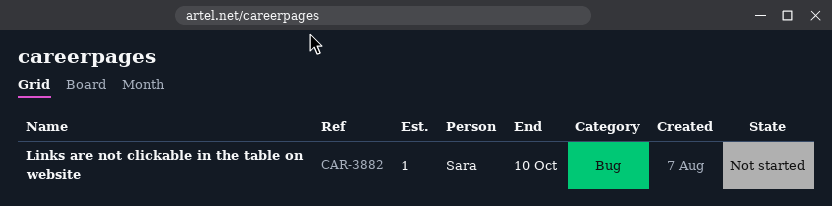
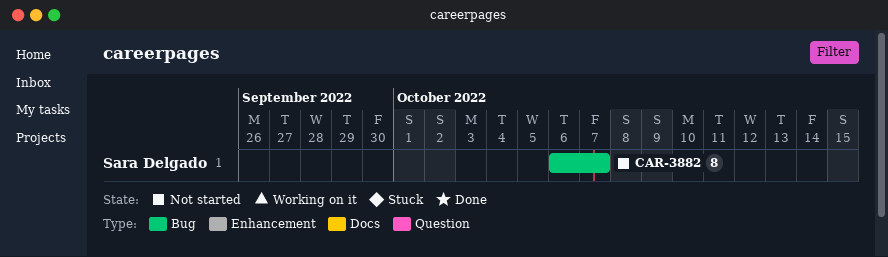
CAR-3882, estimate: 1 -> 8
CAR-3882, due: Oct 10 -> Oct 7

